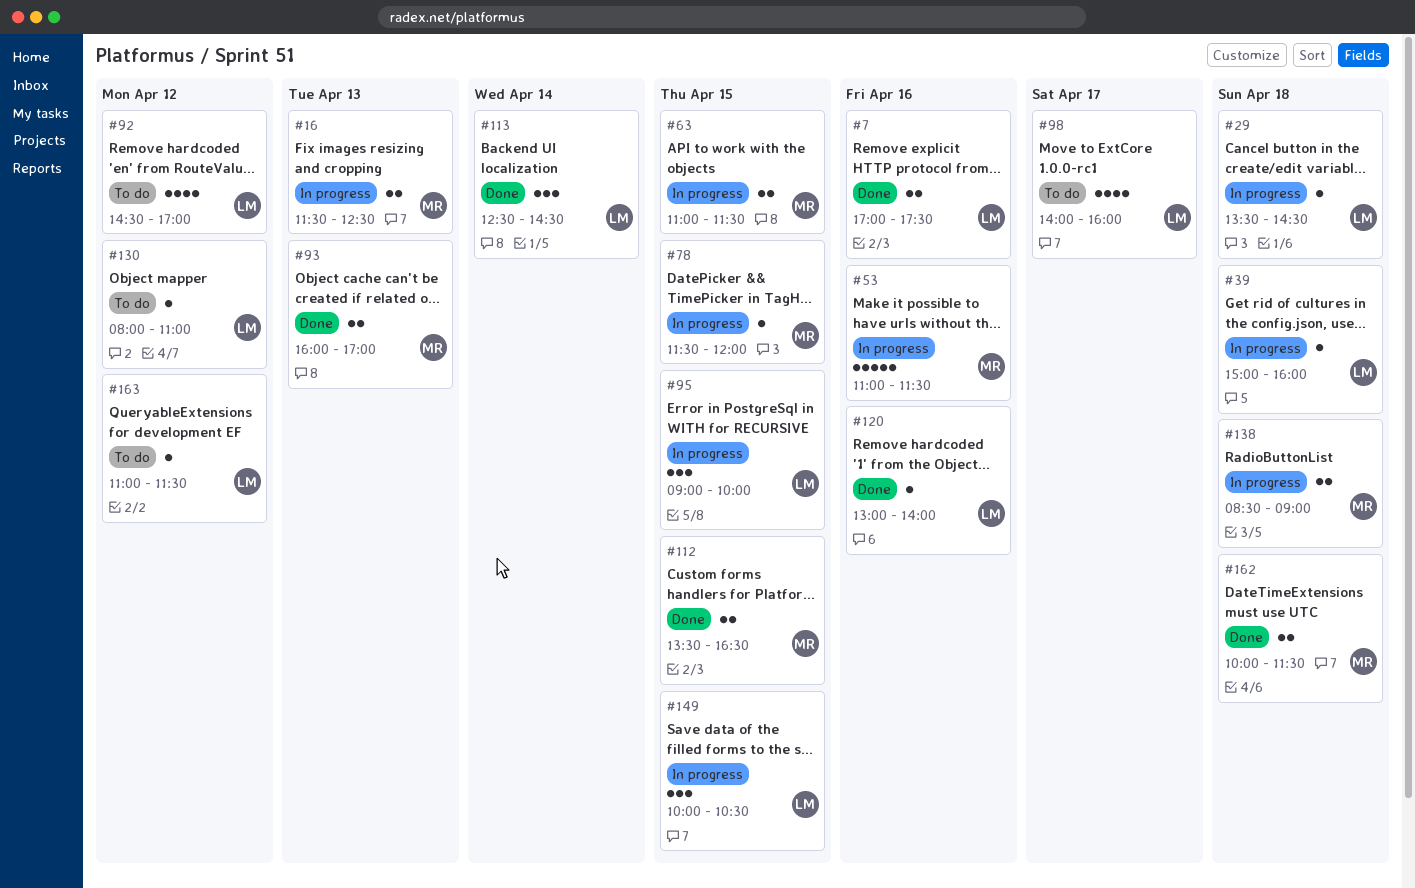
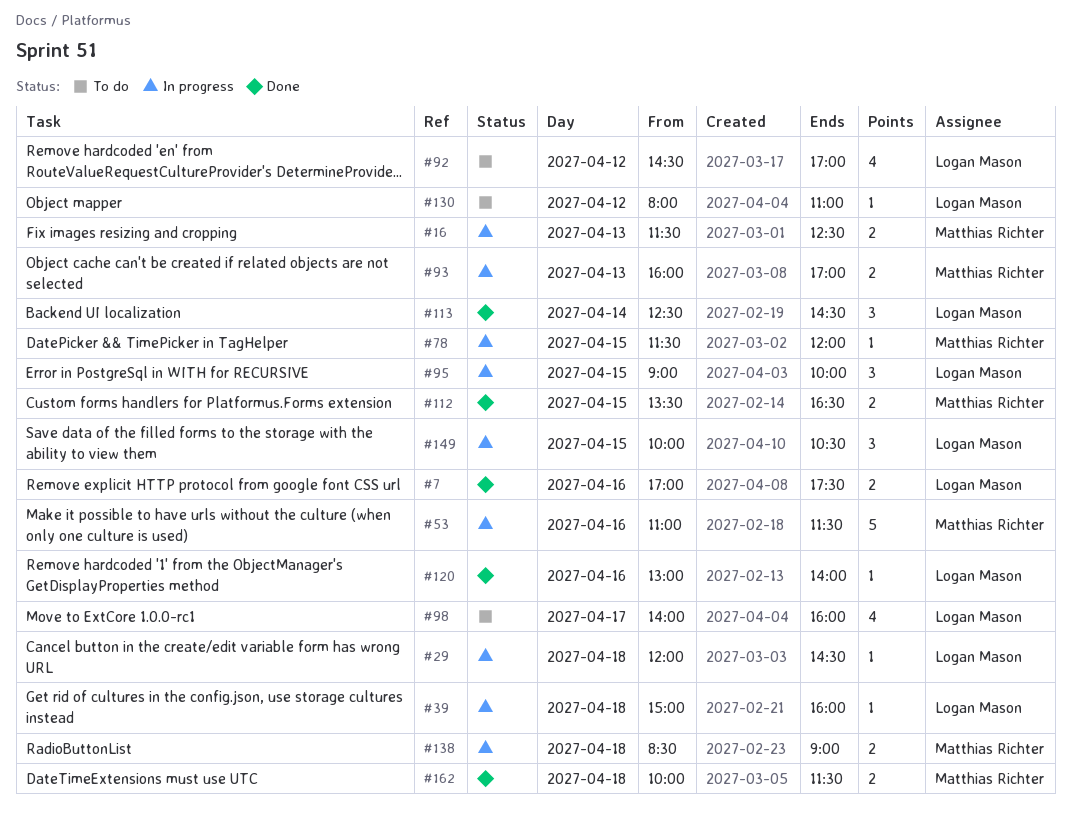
#29, begins: 13:30 -> 12:00
#63: present -> none
#93, status: Done -> In progress
#163: present -> none

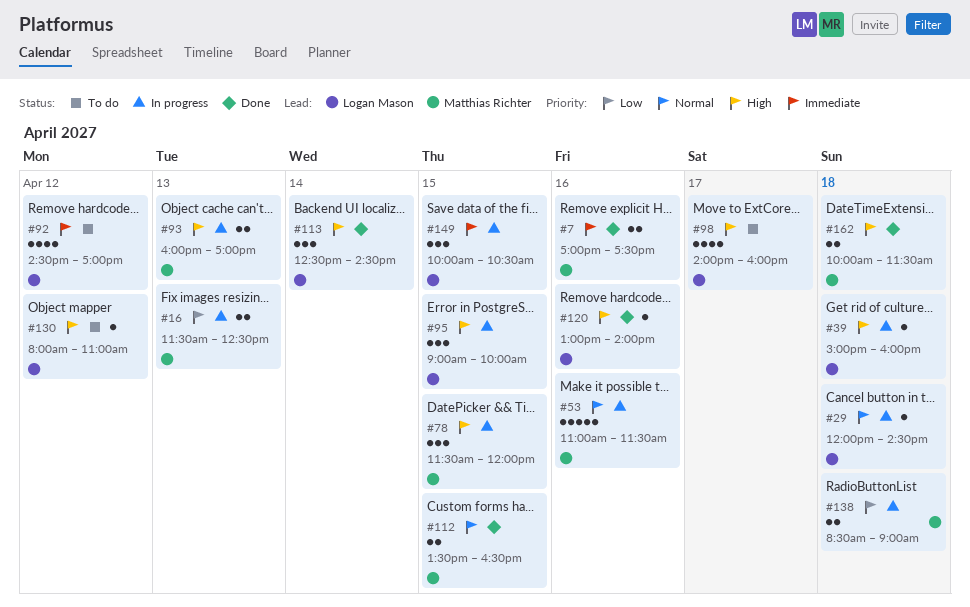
#7, owner: Logan Mason -> Matthias Richter
#78, estimate: 1 -> 3

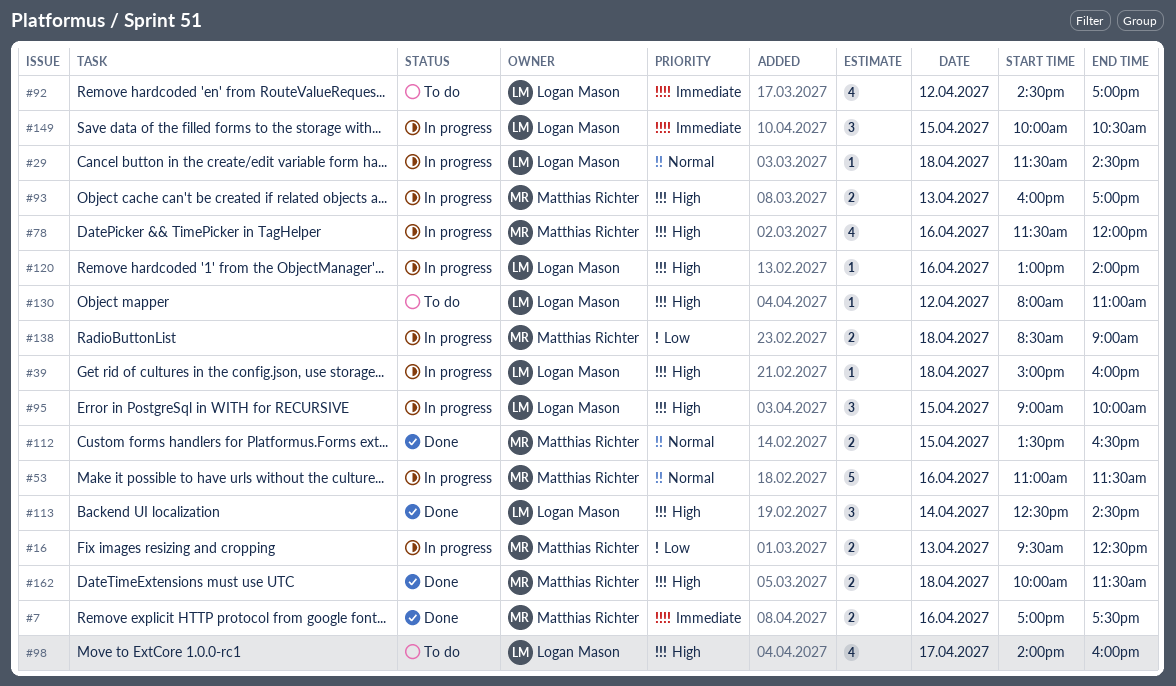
#16, begins: 11:30 -> 09:30
#29, begins: 12:00 -> 11:30
#78, estimate: 3 -> 4
#78, day: Apr 15 -> Apr 16
#120, status: Done -> In progress

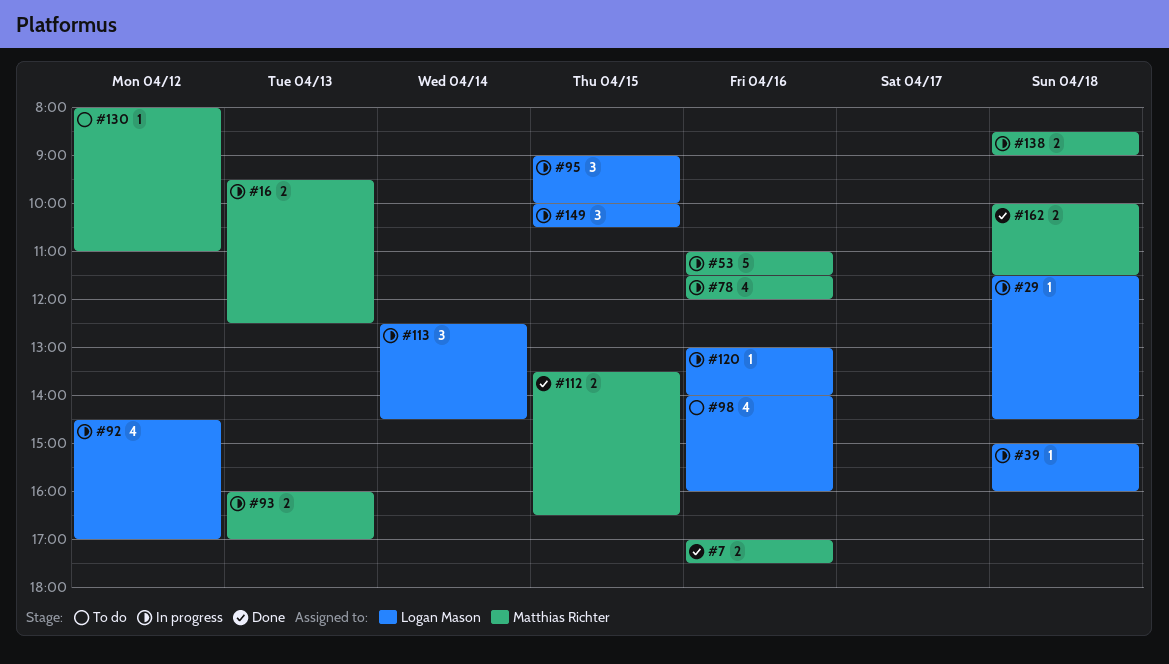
#92, status: To do -> In progress
#98, day: Apr 17 -> Apr 16
#113, status: Done -> In progress
#130, owner: Logan Mason -> Matthias Richter

